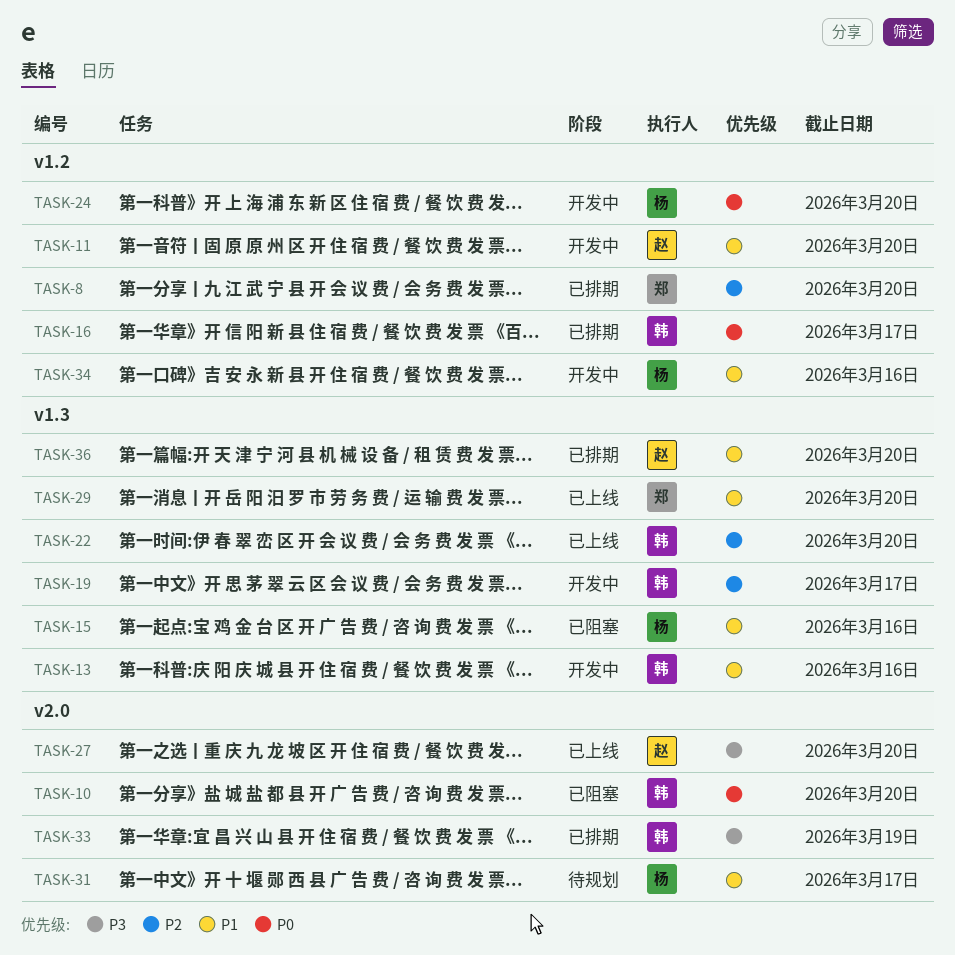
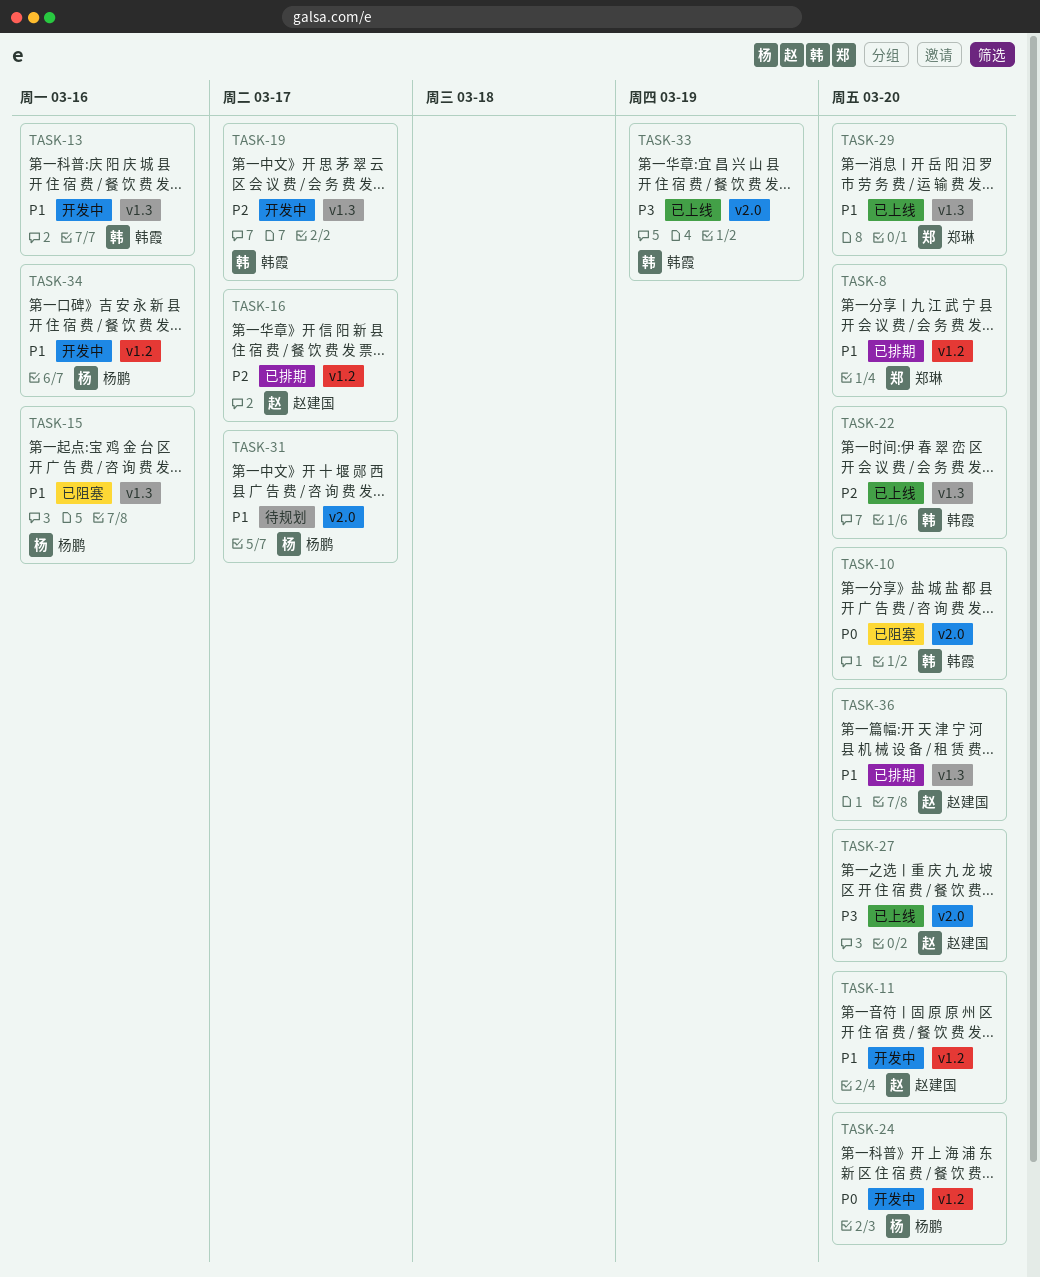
TASK-8, priority: P2 -> P1
TASK-16, owner: 韩霞 -> 赵建国
TASK-16, priority: P0 -> P2
TASK-33, status: 已排期 -> 已上线

